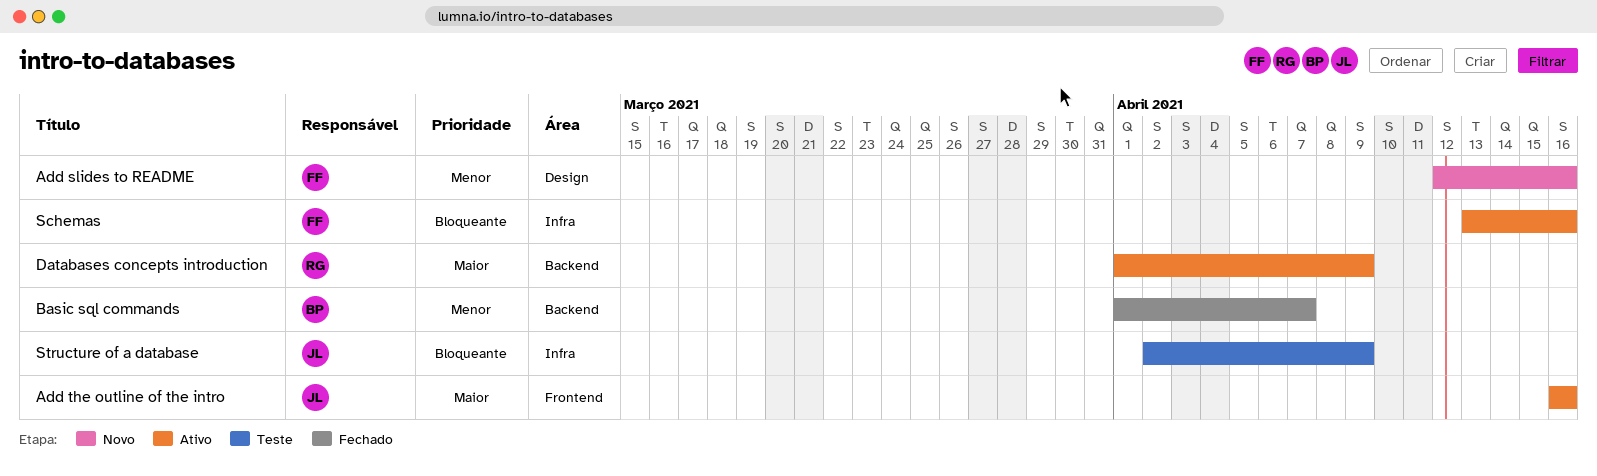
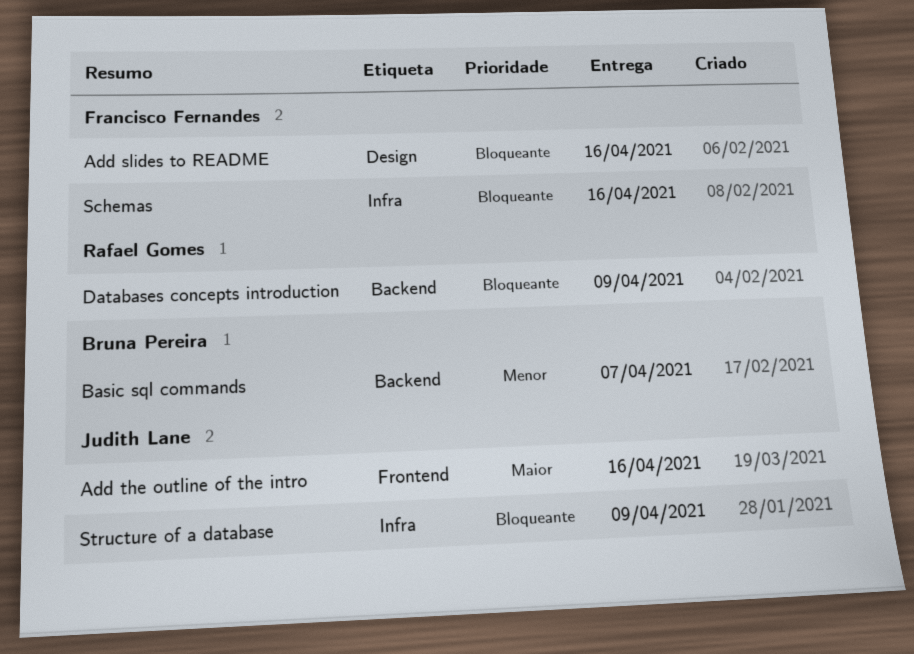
Add slides to README, priority: Menor -> Bloqueante
Databases concepts introduction, priority: Maior -> Bloqueante

